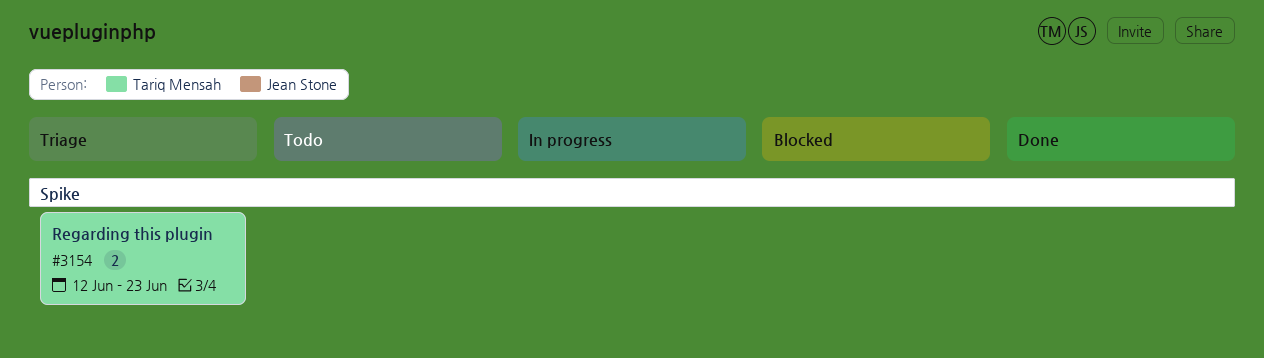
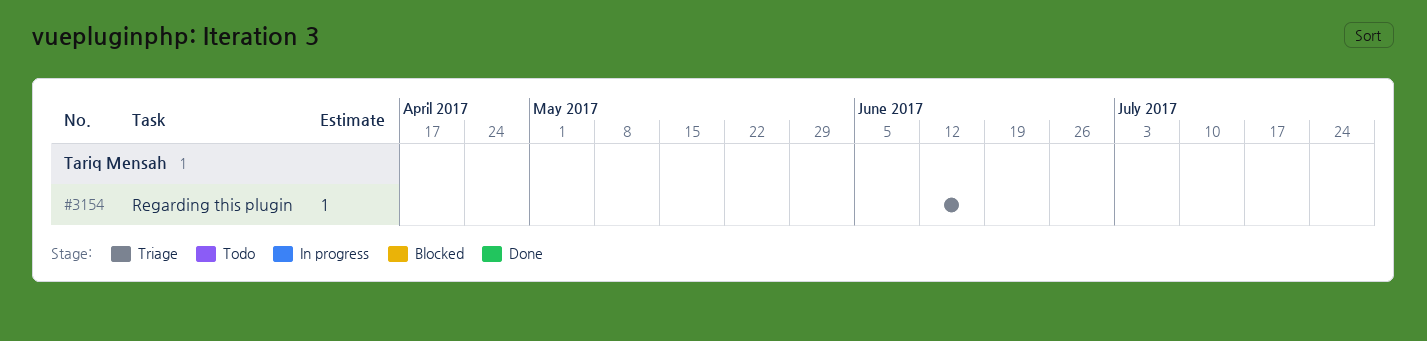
#3154, estimate: 2 -> 1
#3154, due: Jun 23 -> Jun 16

